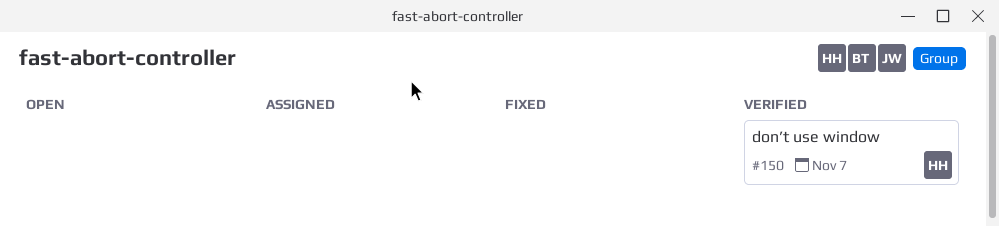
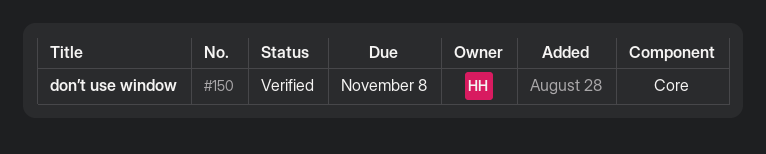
#150, due: Nov 7 -> Nov 8

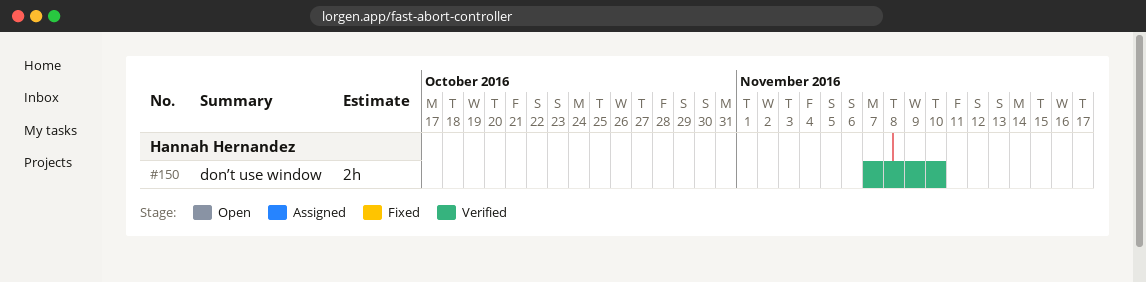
#150, due: Nov 8 -> Nov 10

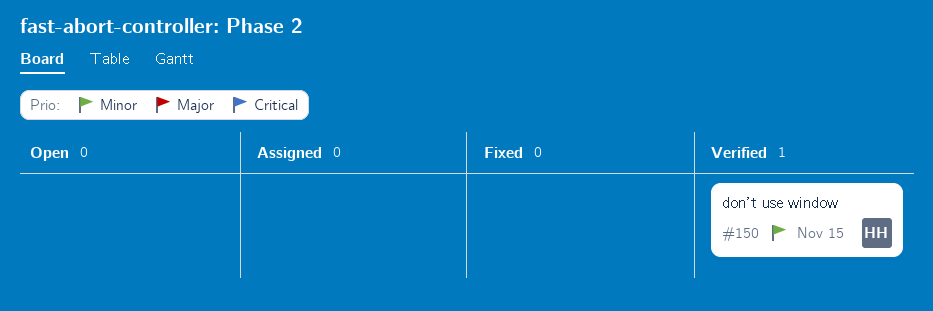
#150, due: Nov 10 -> Nov 15

